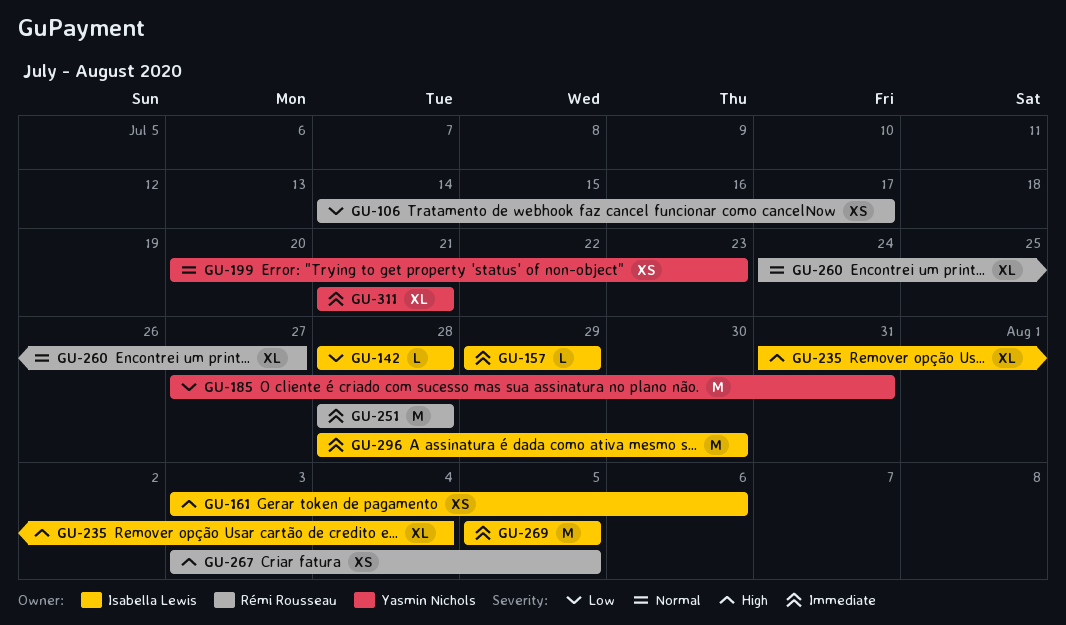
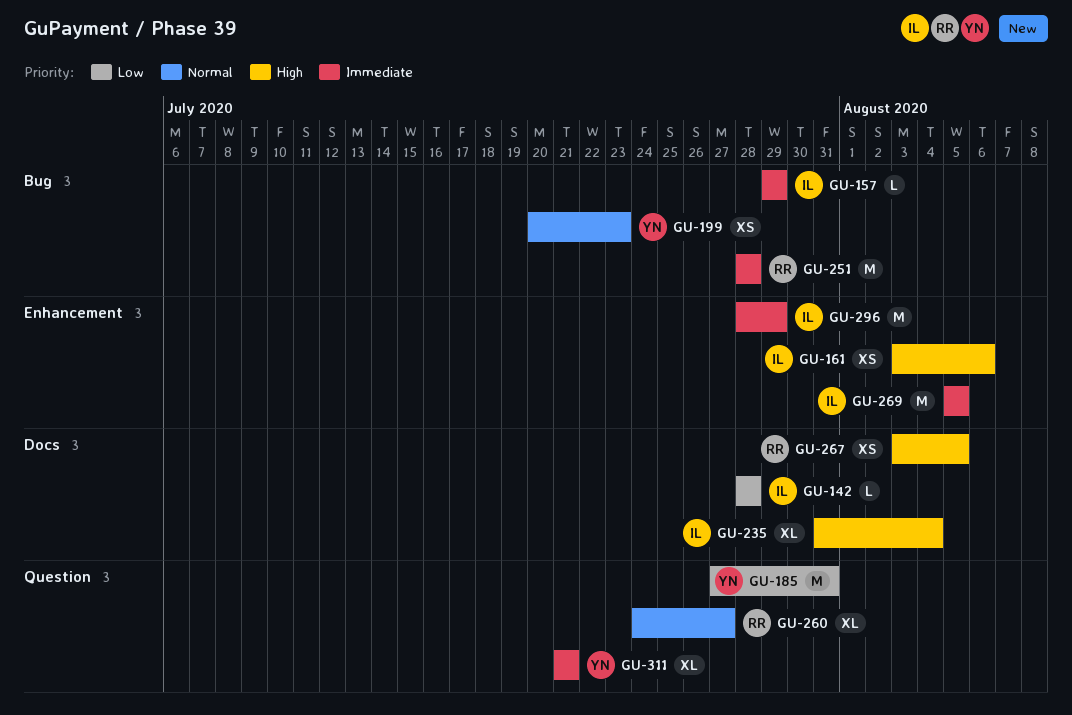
GU-106: present -> none
GU-296, due: Jul 30 -> Jul 29

